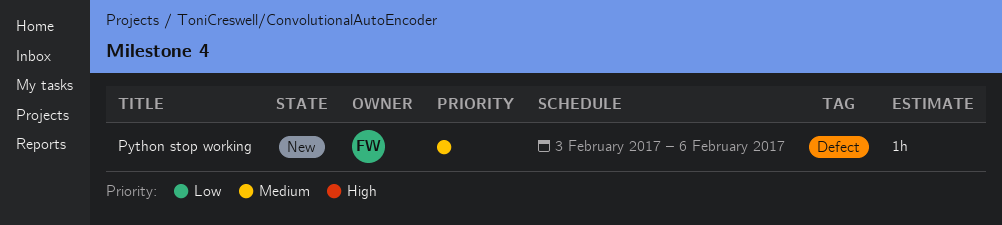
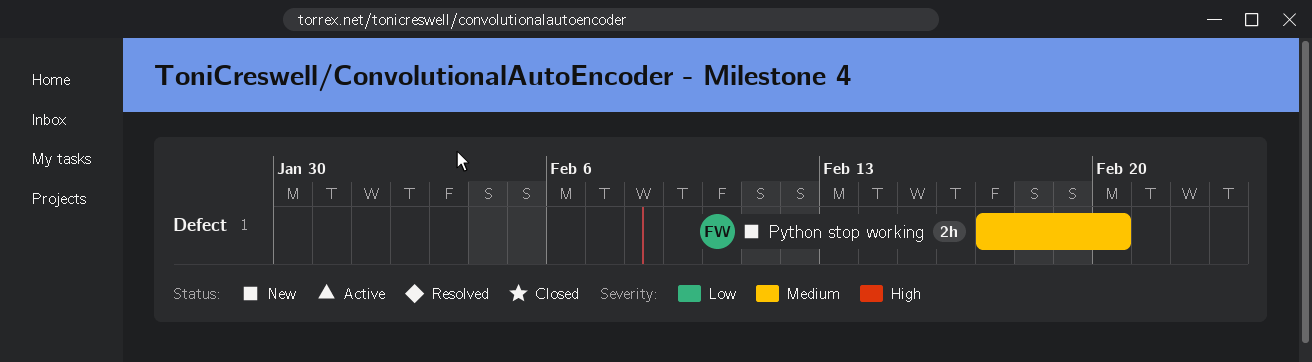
Python stop working, estimate: 1h -> 2h
Python stop working, start: Feb 3 -> Feb 17
Python stop working, due: Feb 6 -> Feb 20

